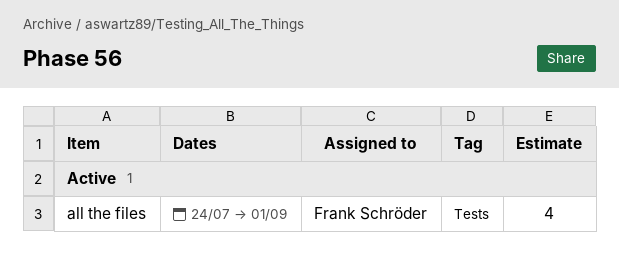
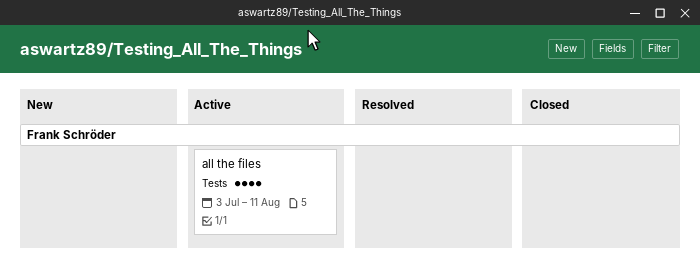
all the files, start: Jul 24 -> Jul 3
all the files, due: Sep 1 -> Aug 11

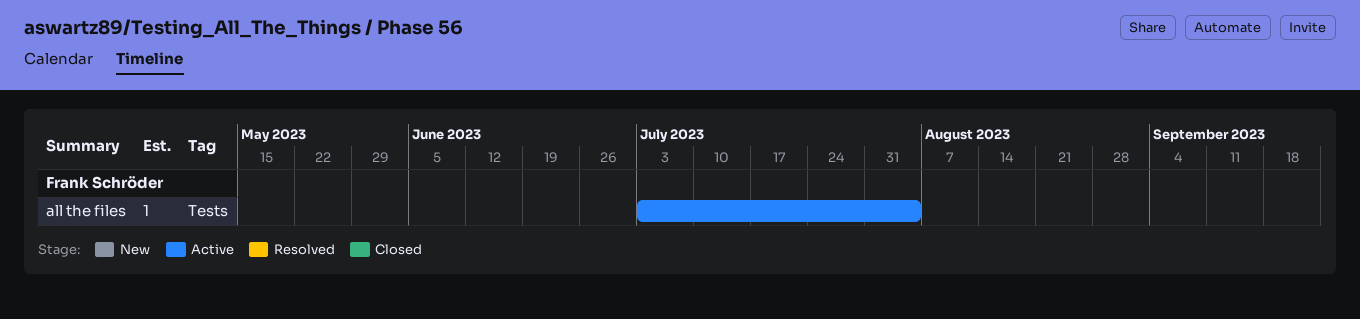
all the files, estimate: 4 -> 1
all the files, due: Aug 11 -> Aug 4

